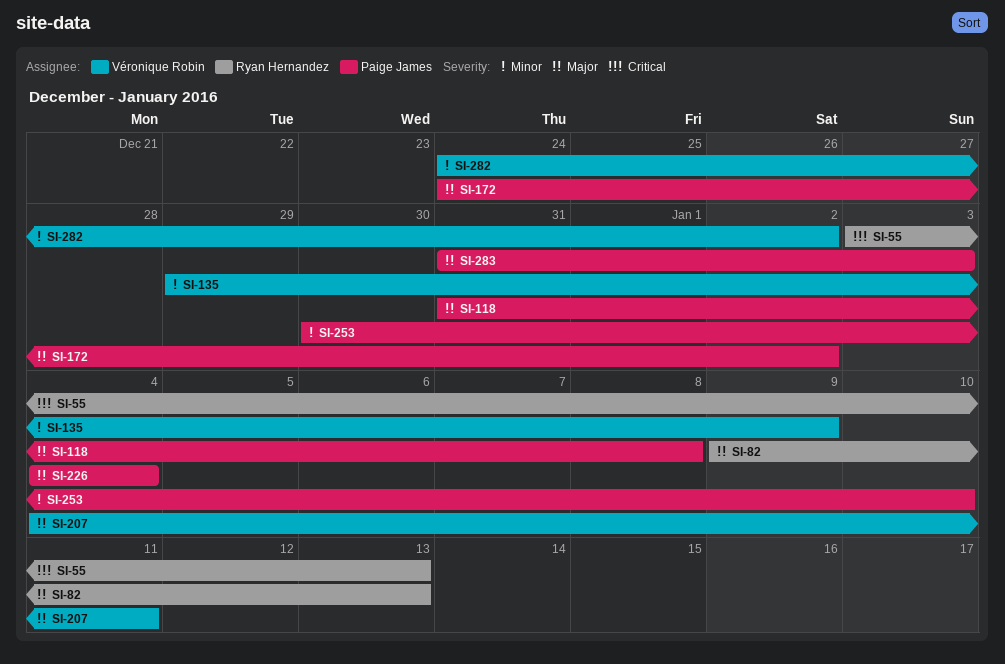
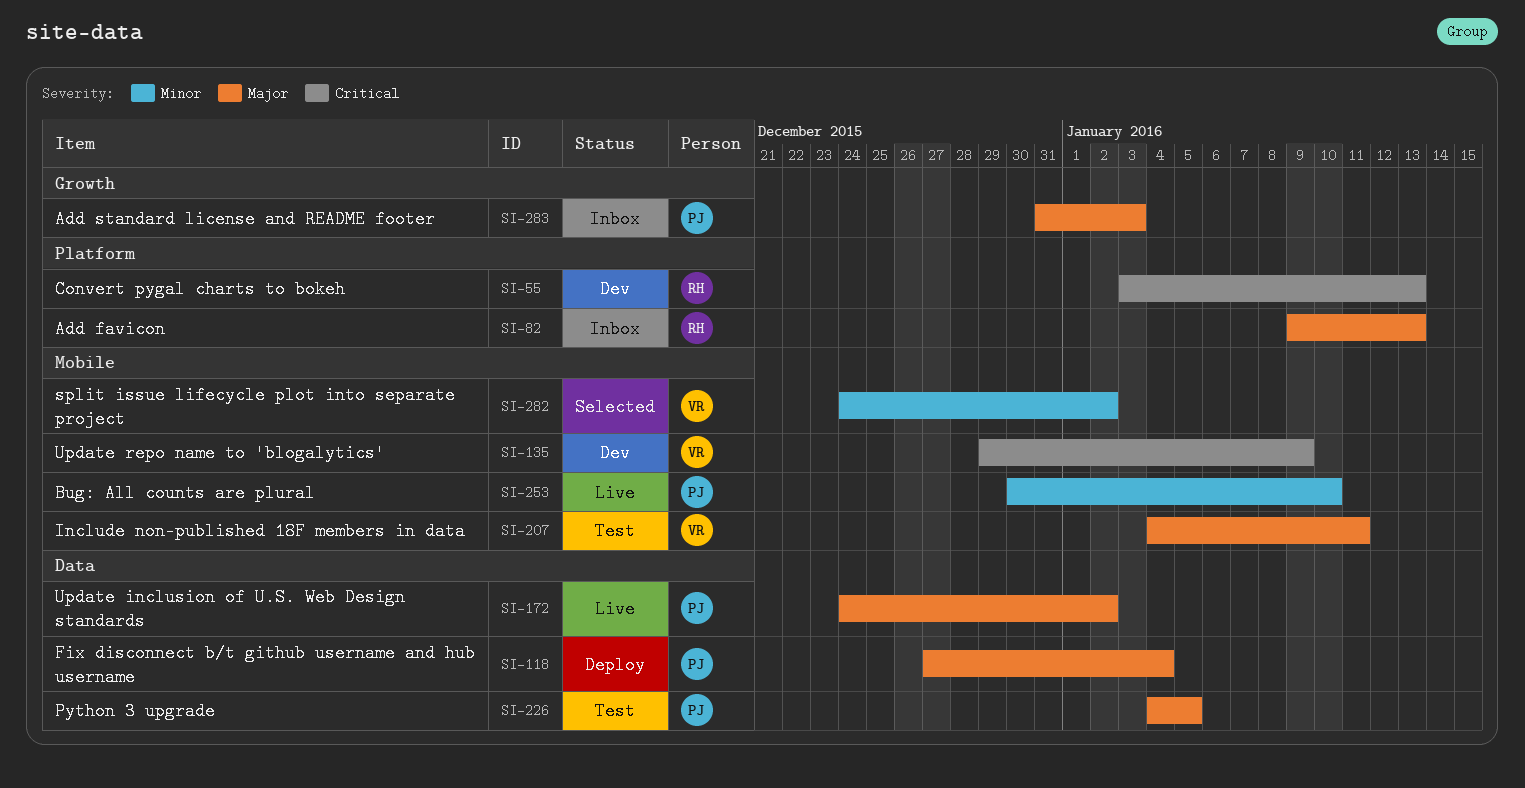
SI-118, start: Dec 31 -> Dec 27
SI-118, due: Jan 8 -> Jan 4
SI-135, priority: Minor -> Critical
SI-226, due: Jan 4 -> Jan 5

